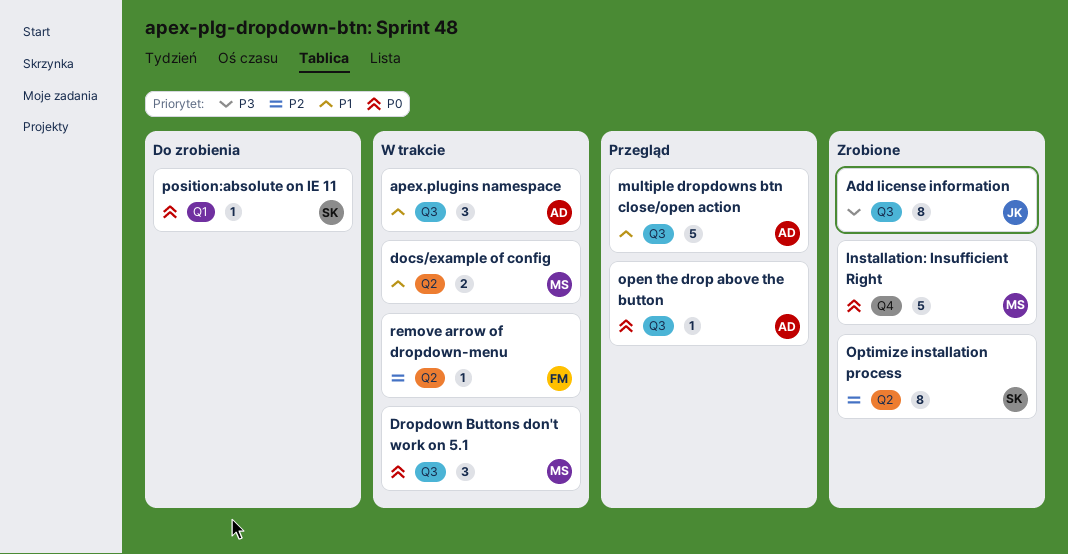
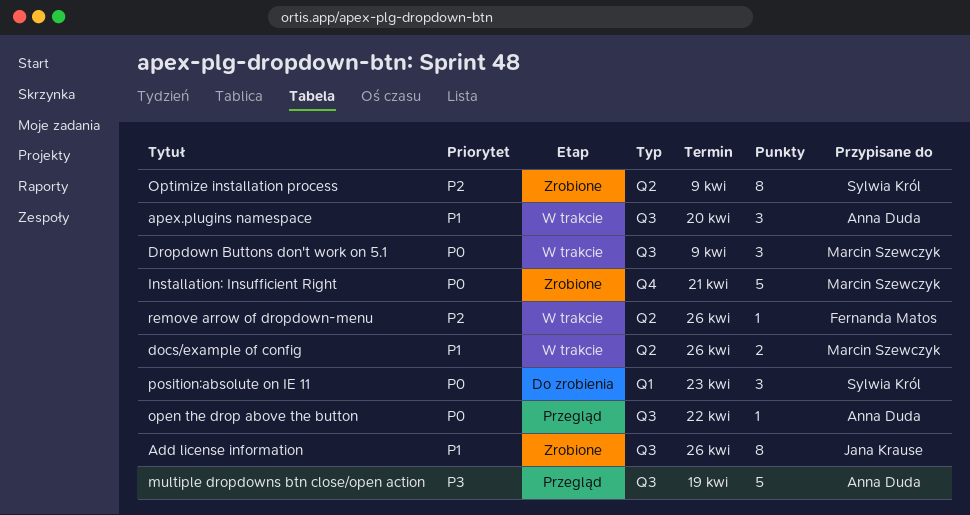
Add license information, priority: P3 -> P1
multiple dropdowns btn close/open action, priority: P1 -> P3
position:absolute on IE 11, estimate: 1 -> 3

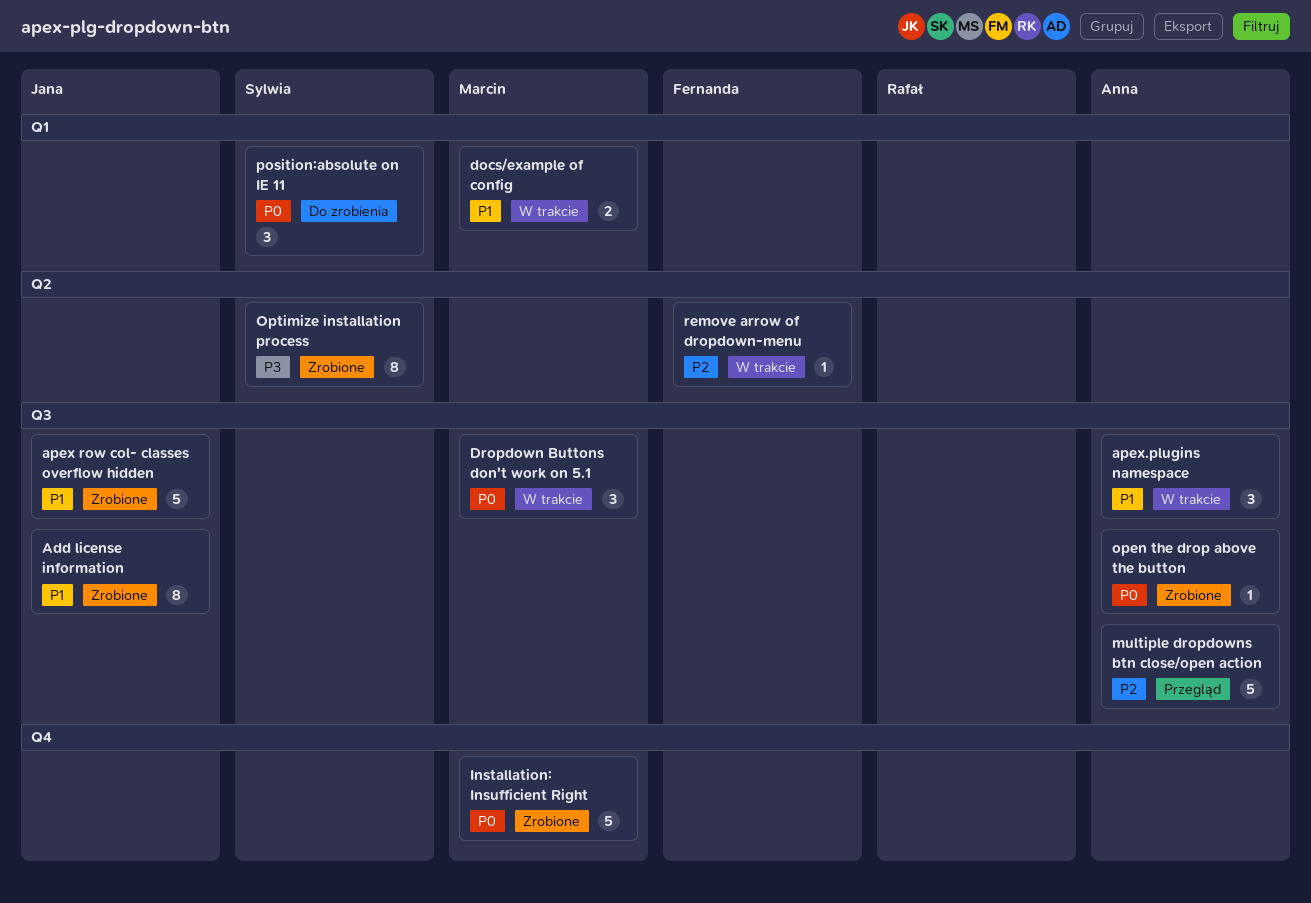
apex row col- classes overflow hidden: none -> present
docs/example of config, label: Q2 -> Q1
multiple dropdowns btn close/open action, priority: P3 -> P2
open the drop above the button, status: Przegląd -> Zrobione
Optimize installation process, priority: P2 -> P3

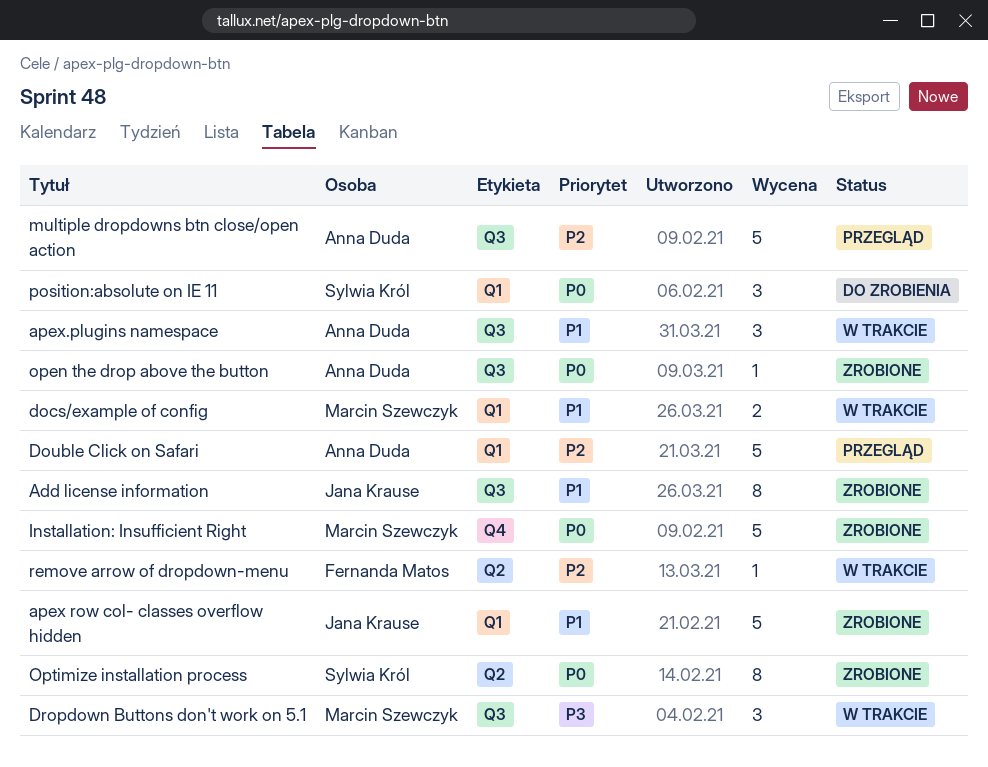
apex row col- classes overflow hidden, label: Q3 -> Q1
Double Click on Safari: none -> present
Dropdown Buttons don't work on 5.1, priority: P0 -> P3
Optimize installation process, priority: P3 -> P0

